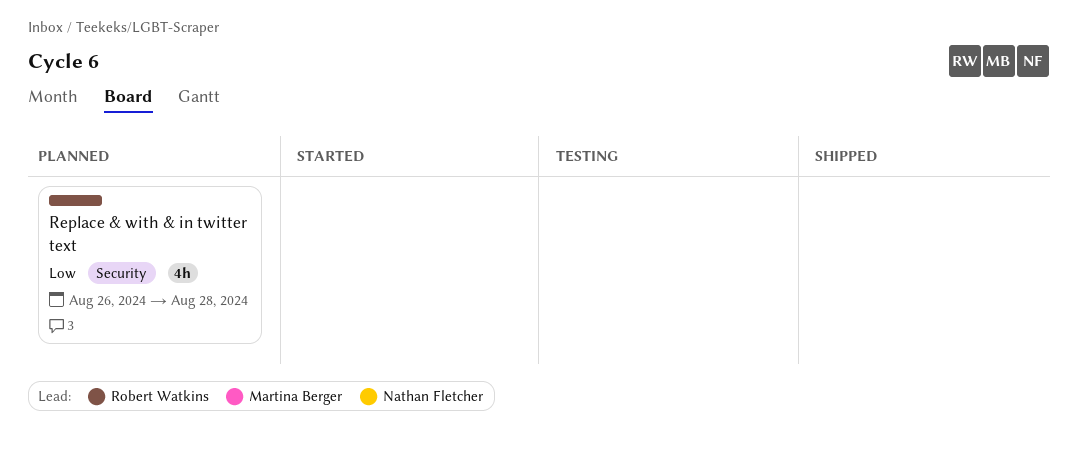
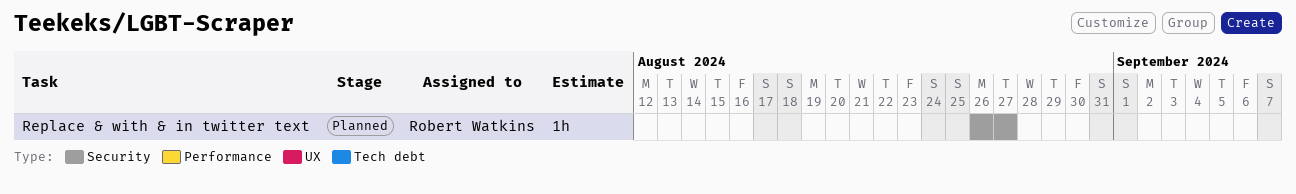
Replace & with & in twitter text, estimate: 4h -> 1h
Replace & with & in twitter text, due: Aug 28 -> Aug 27

